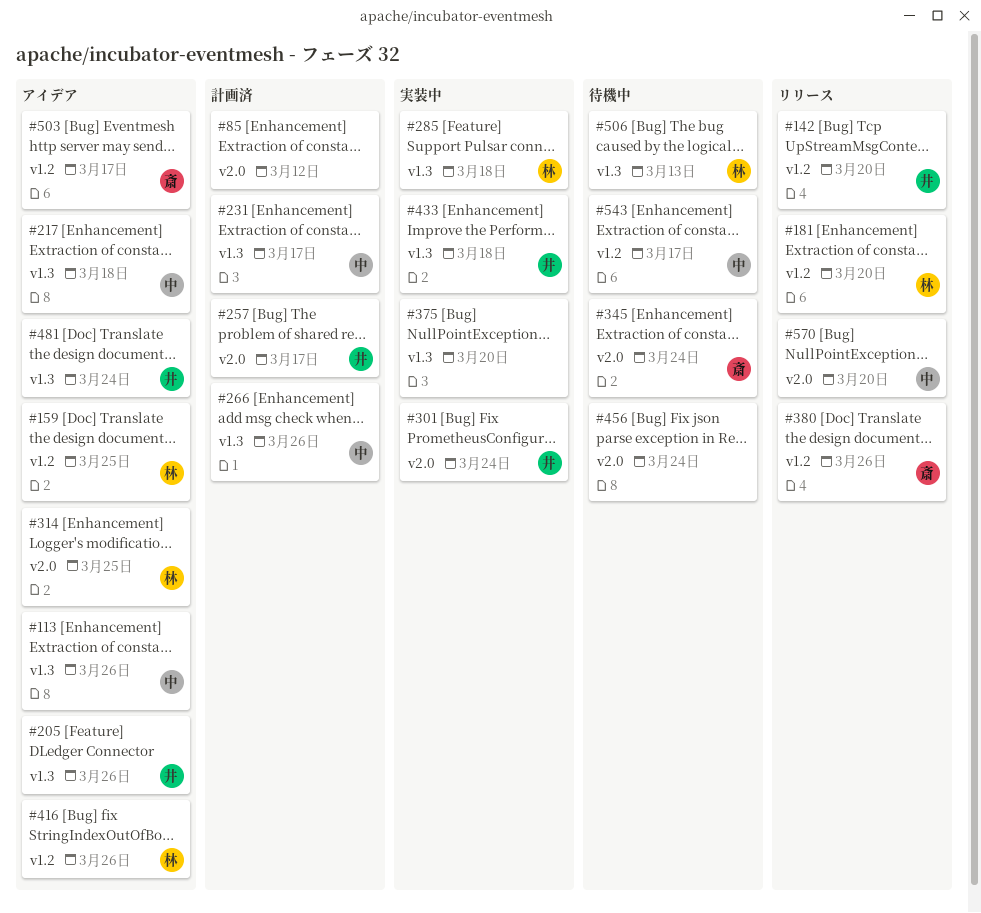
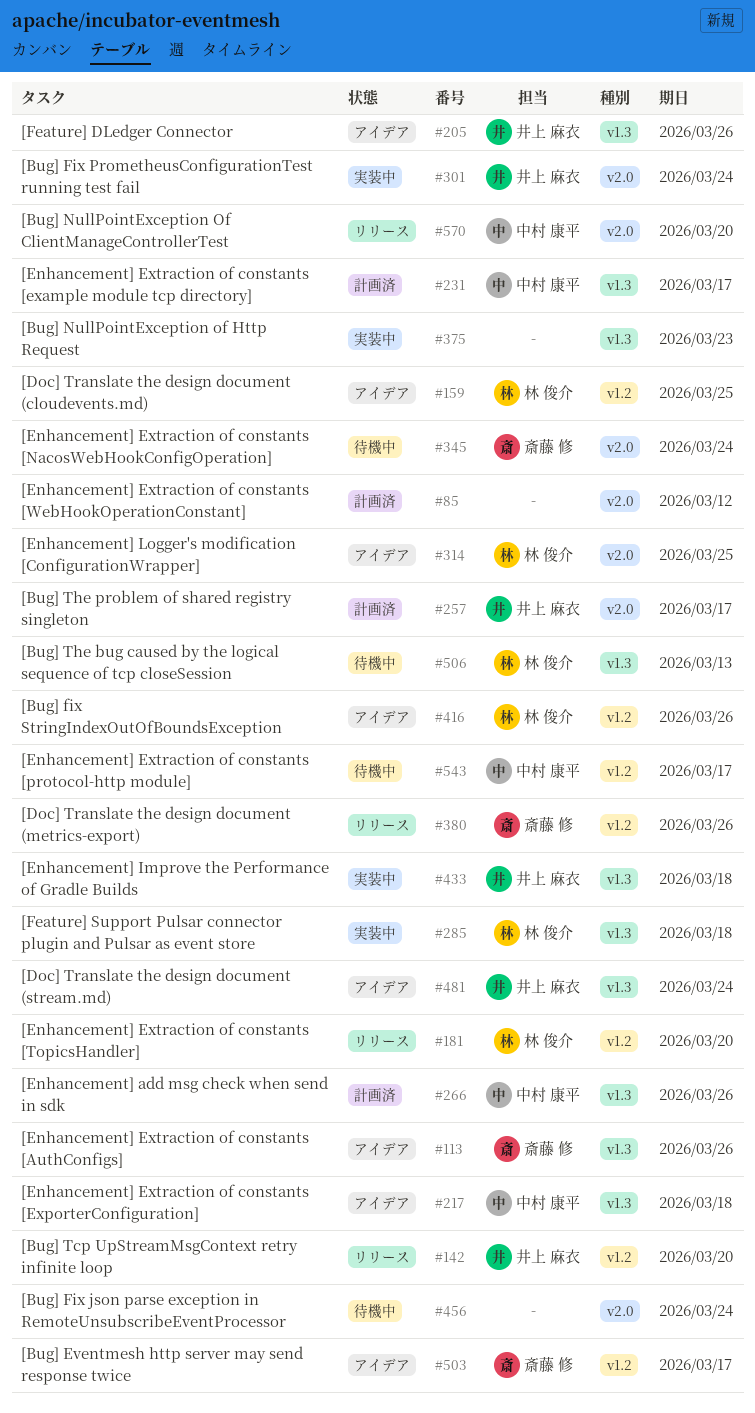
#113, owner: 中村 康平 -> 斎藤 修
#375, due: Mar 20 -> Mar 23

